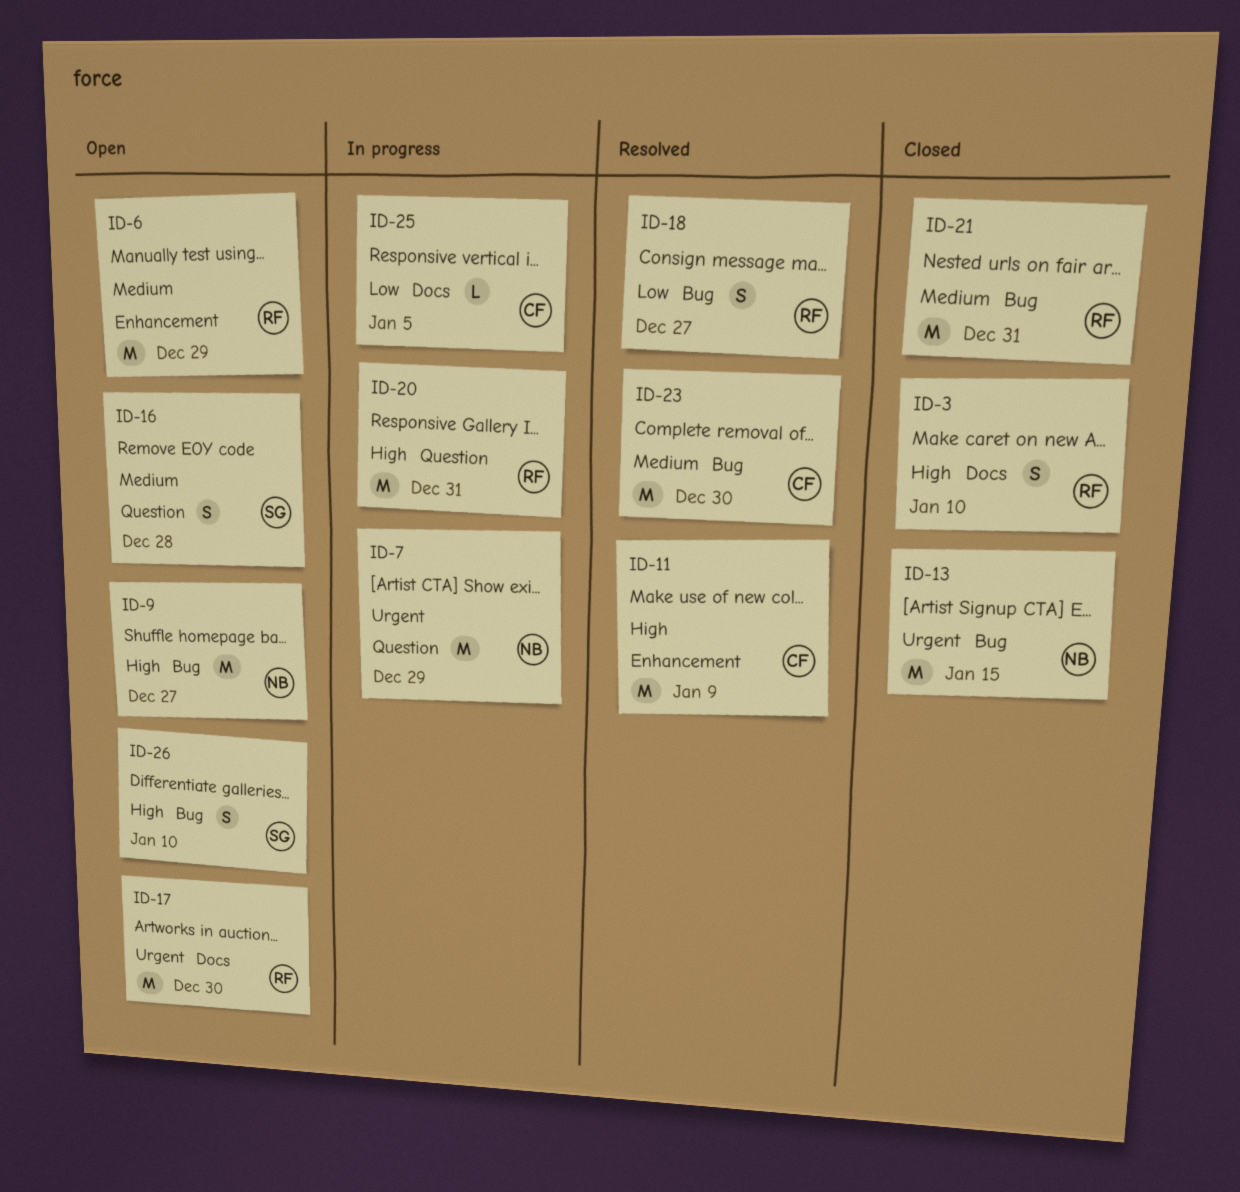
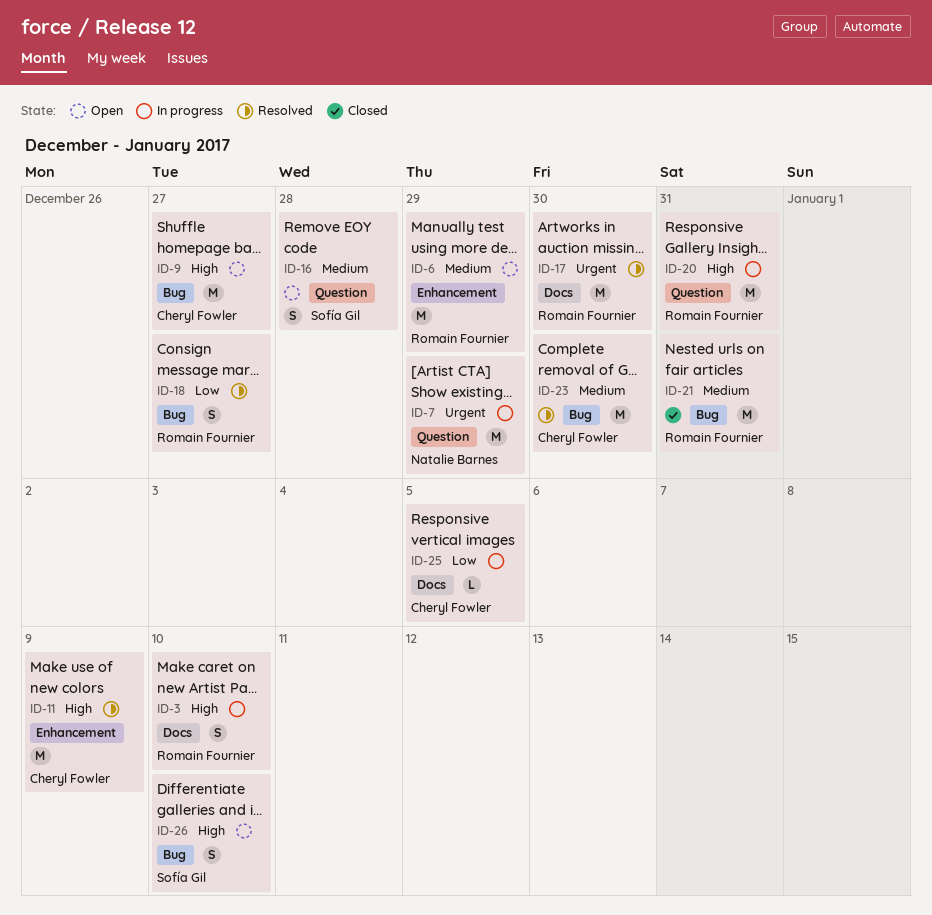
ID-3, status: Closed -> In progress
ID-9, owner: Natalie Barnes -> Cheryl Fowler
ID-13: present -> none
ID-17, status: Open -> Resolved

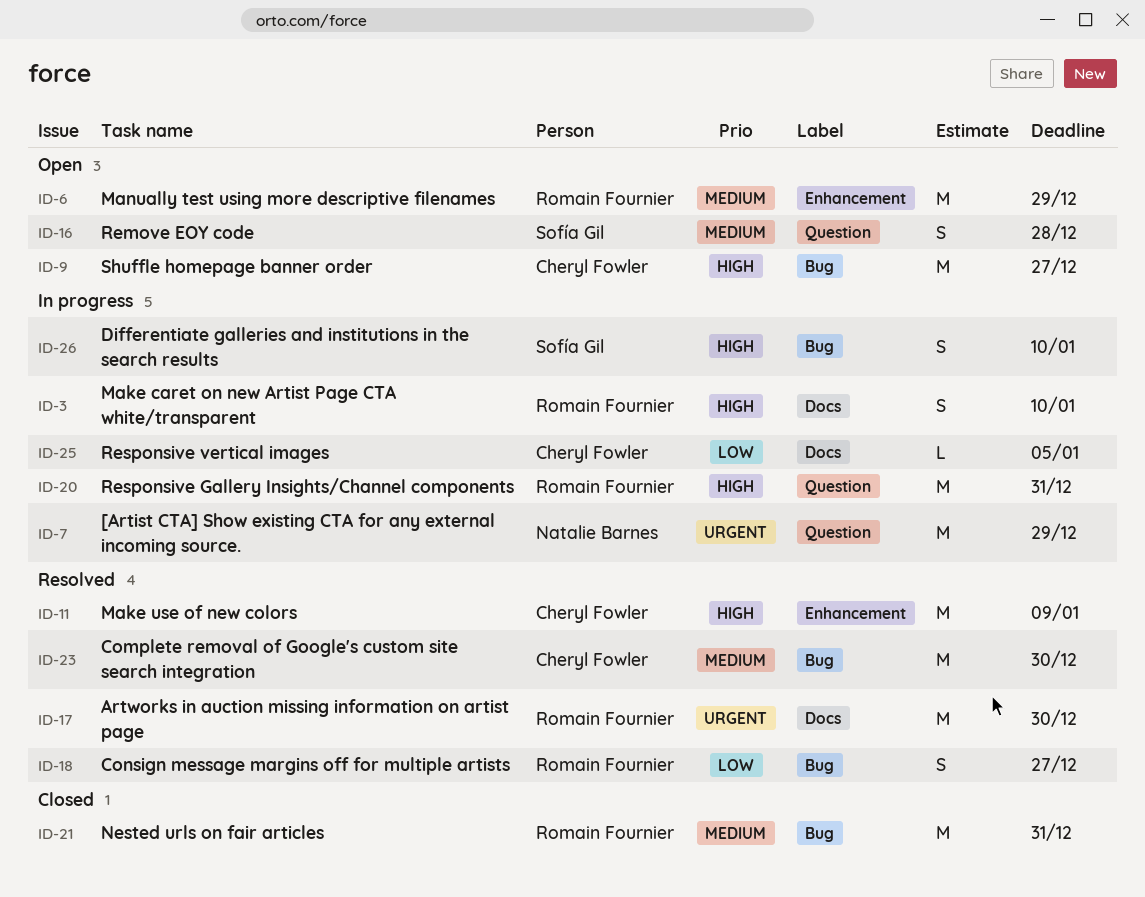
ID-26, status: Open -> In progress

